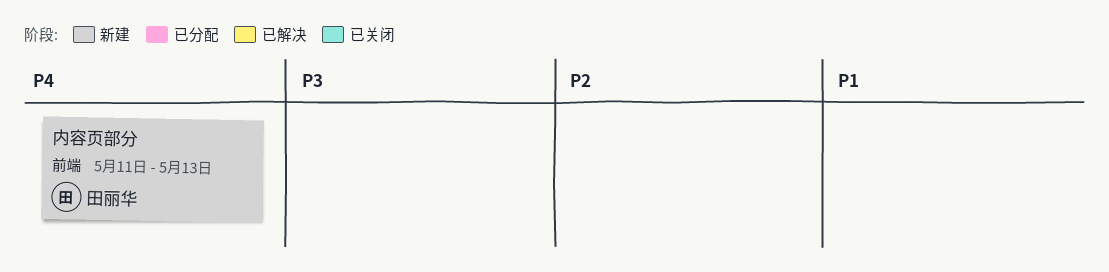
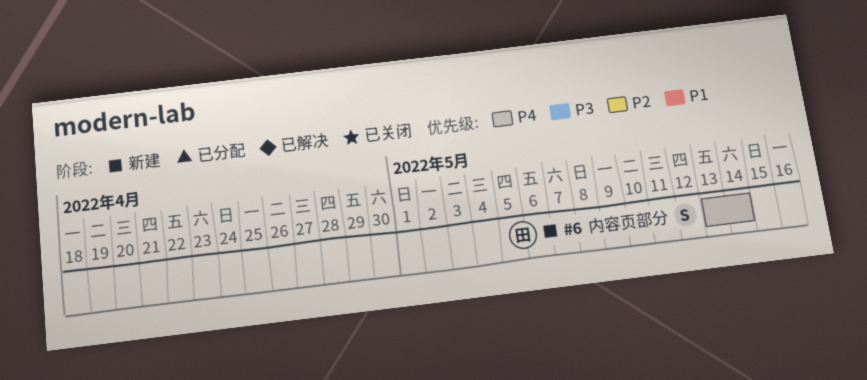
内容页部分, start: May 11 -> May 13
内容页部分, due: May 13 -> May 14

